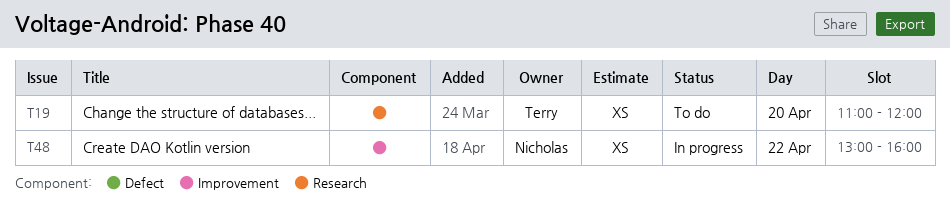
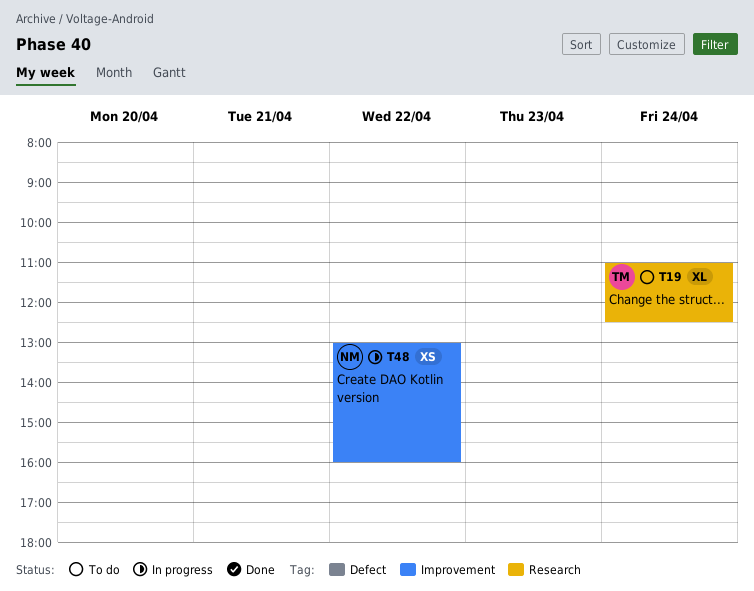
T19, estimate: XS -> XL
T19, day: Apr 20 -> Apr 24
T19, ends: 12:00 -> 12:30

